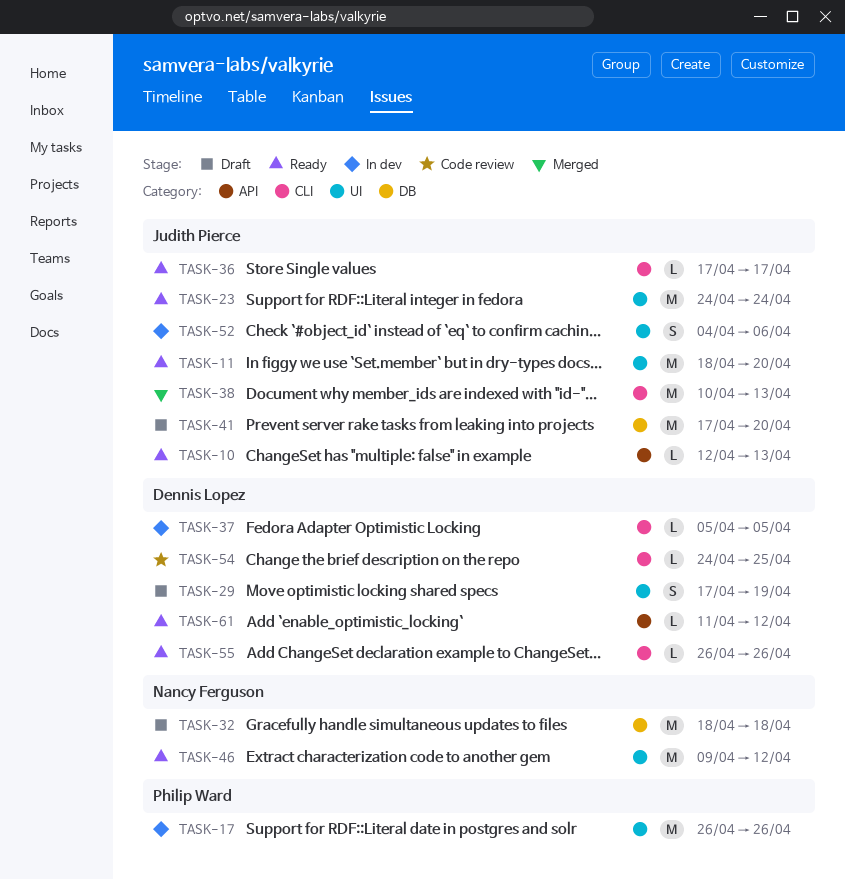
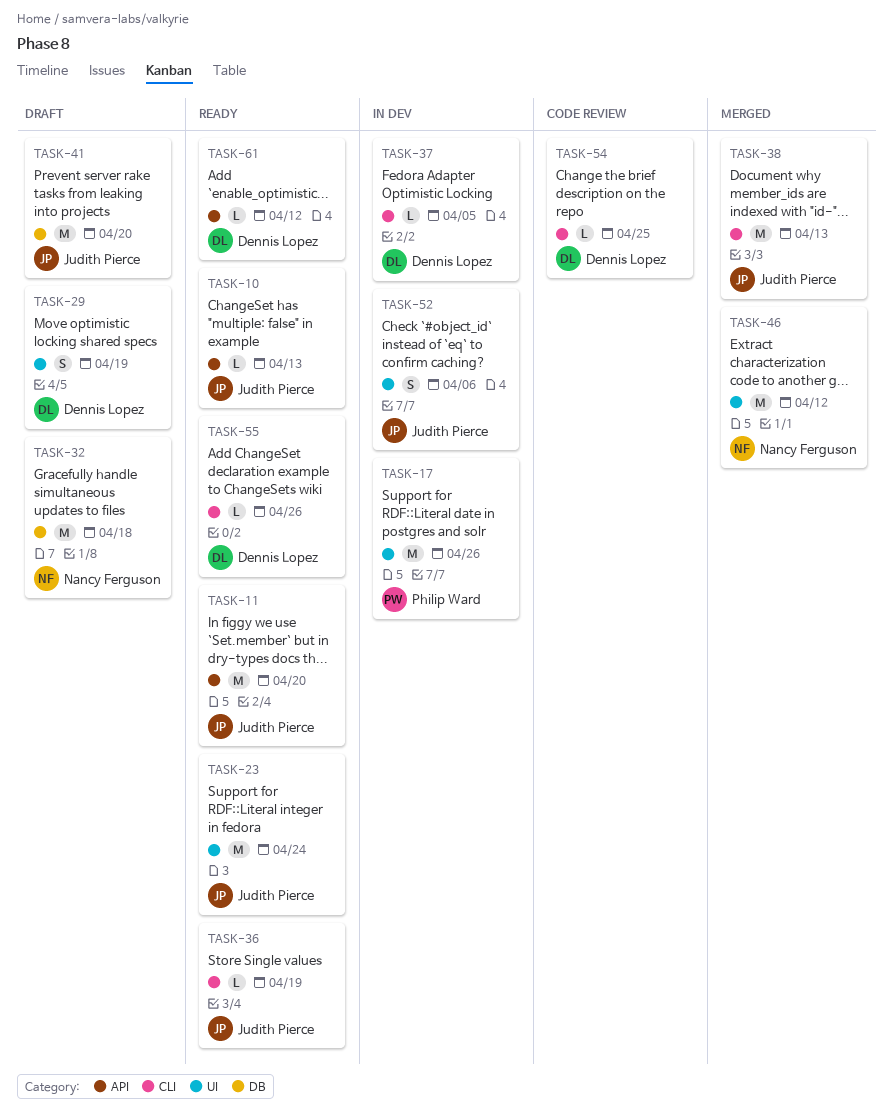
TASK-11, label: UI -> API
TASK-36, due: Apr 17 -> Apr 19
TASK-46, status: Ready -> Merged

